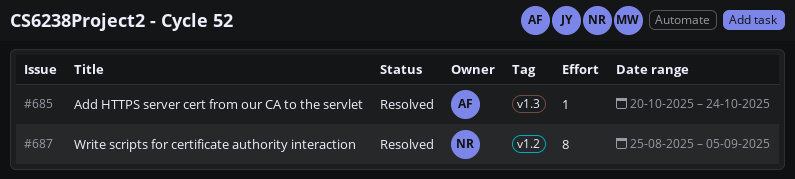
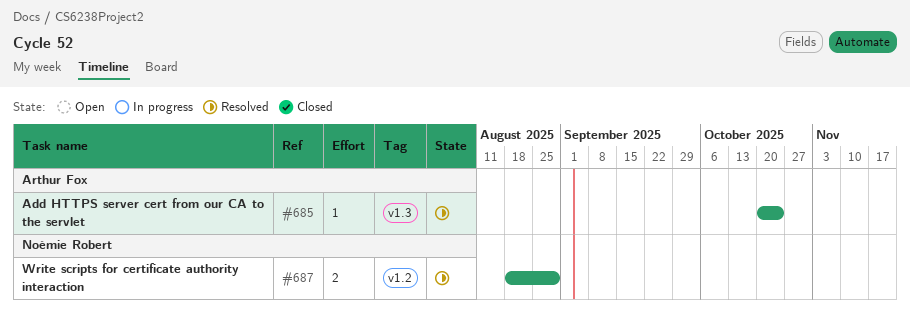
#687, estimate: 8 -> 2
#687, start: Aug 25 -> Aug 18
#687, due: Sep 5 -> Aug 29

